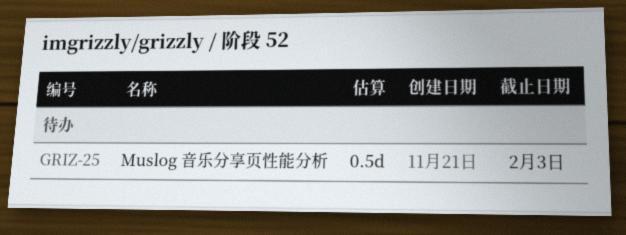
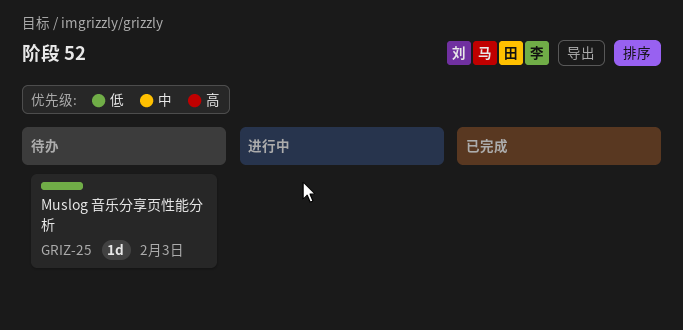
GRIZ-25, estimate: 0.5d -> 1d

